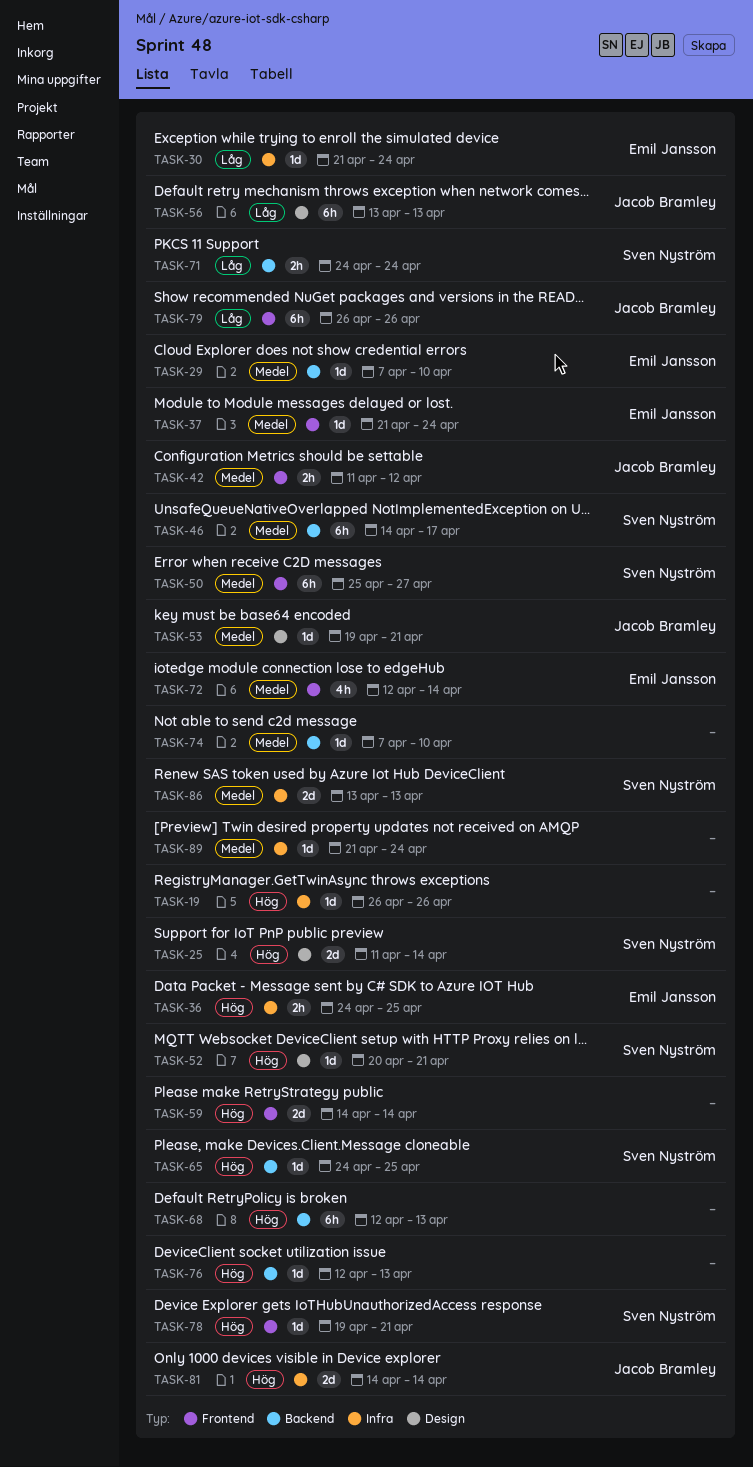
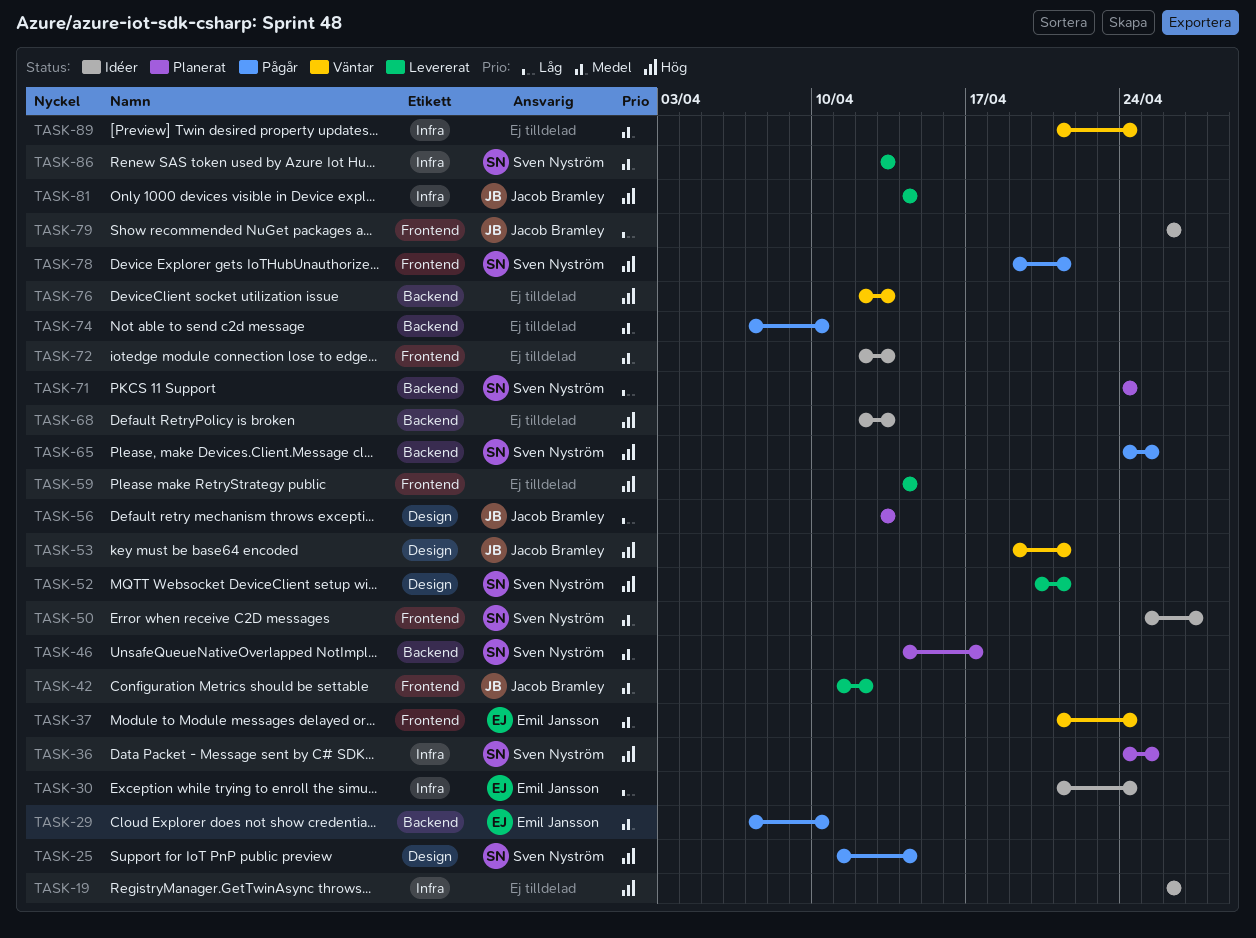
TASK-36, owner: Emil Jansson -> Sven Nyström
TASK-53, priority: Medel -> Hög
TASK-72, owner: Emil Jansson -> none
TASK-72, due: Apr 14 -> Apr 13

